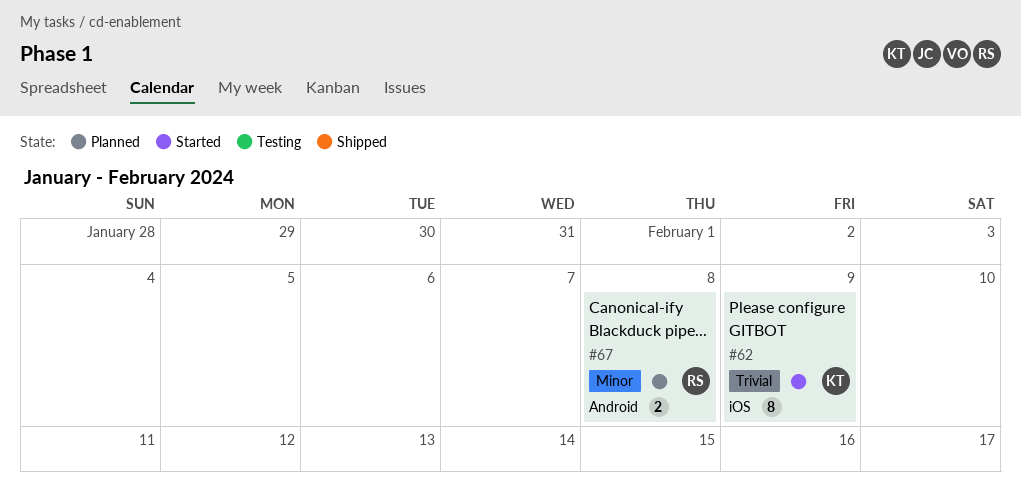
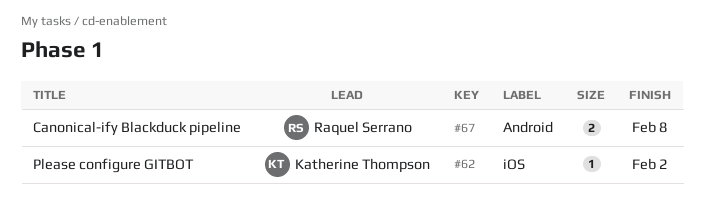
#62, estimate: 8 -> 1
#62, due: Feb 9 -> Feb 2

